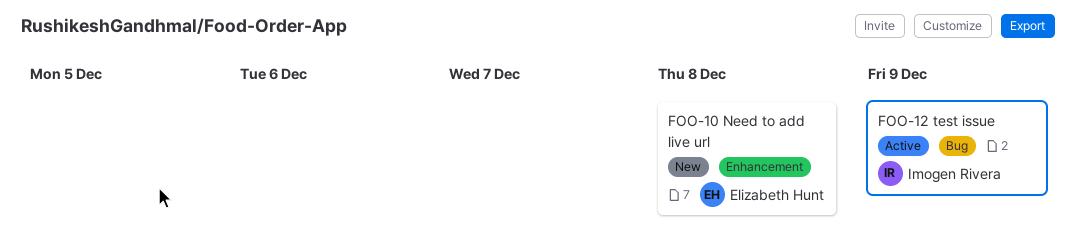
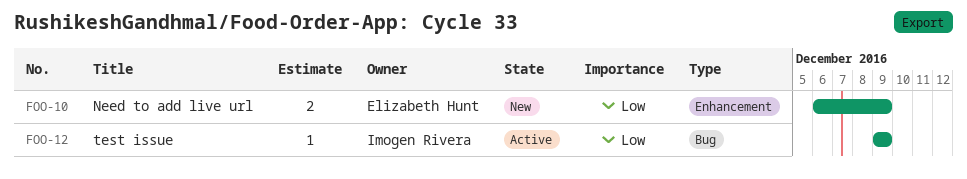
FOO-10, due: Dec 8 -> Dec 9

